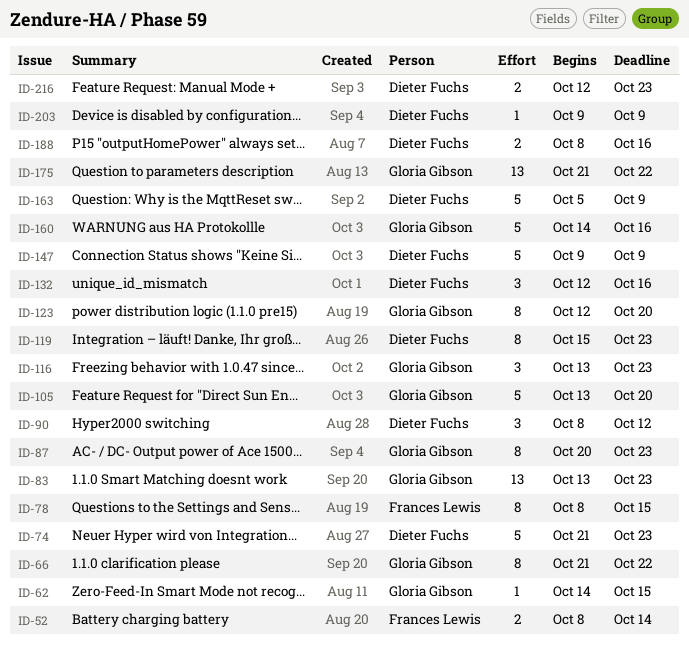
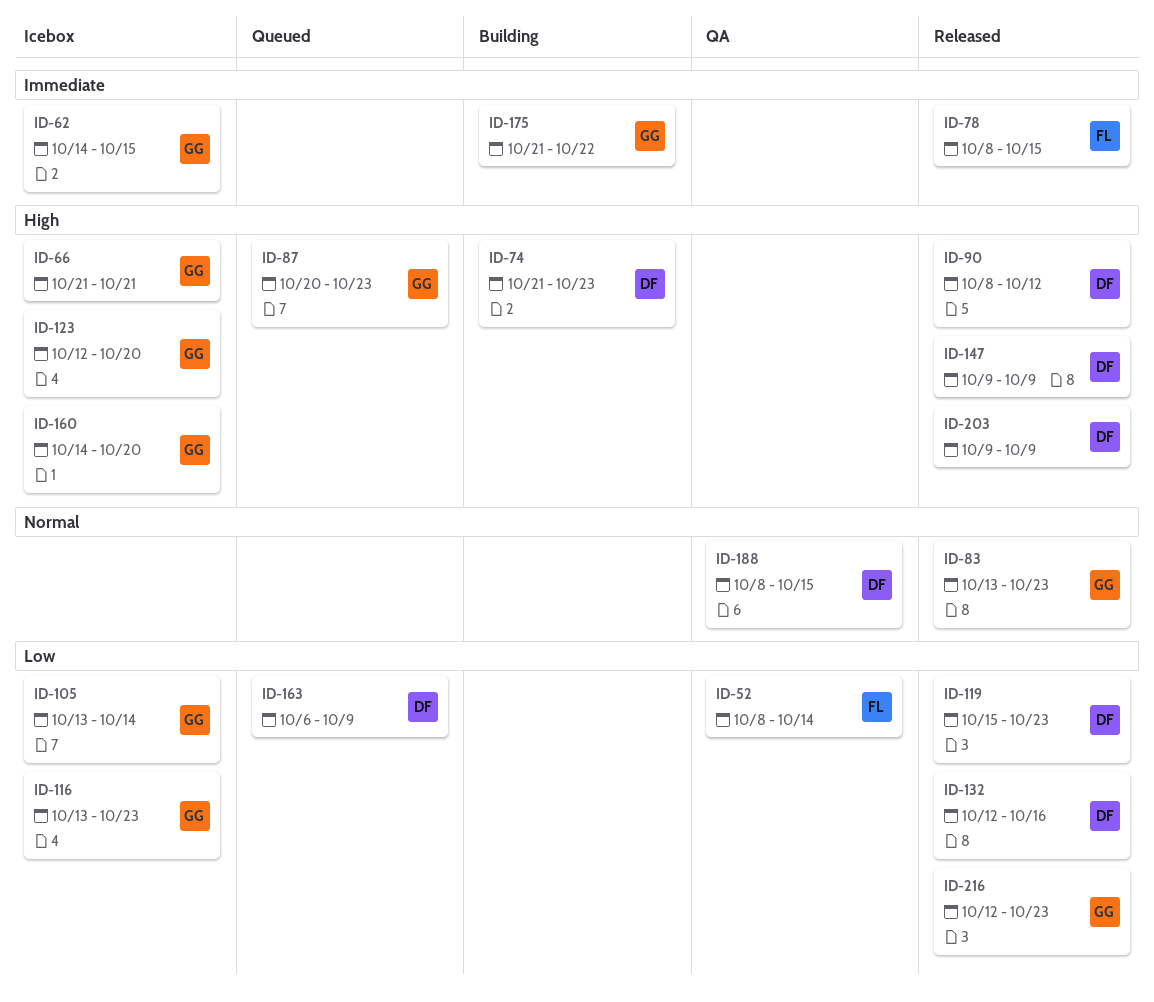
ID-66, due: Oct 22 -> Oct 21
ID-105, due: Oct 20 -> Oct 14
ID-160, due: Oct 16 -> Oct 20
ID-163, start: Oct 5 -> Oct 6
ID-188, due: Oct 16 -> Oct 15
ID-216, owner: Dieter Fuchs -> Gloria Gibson

